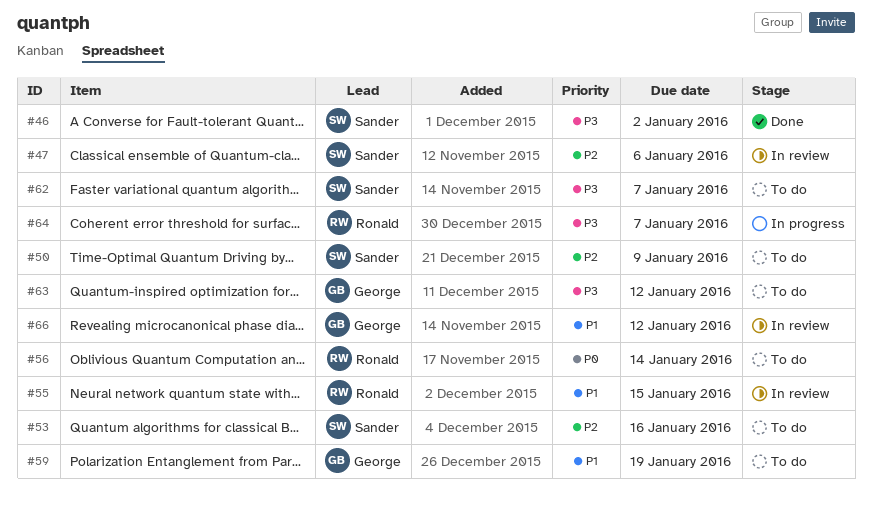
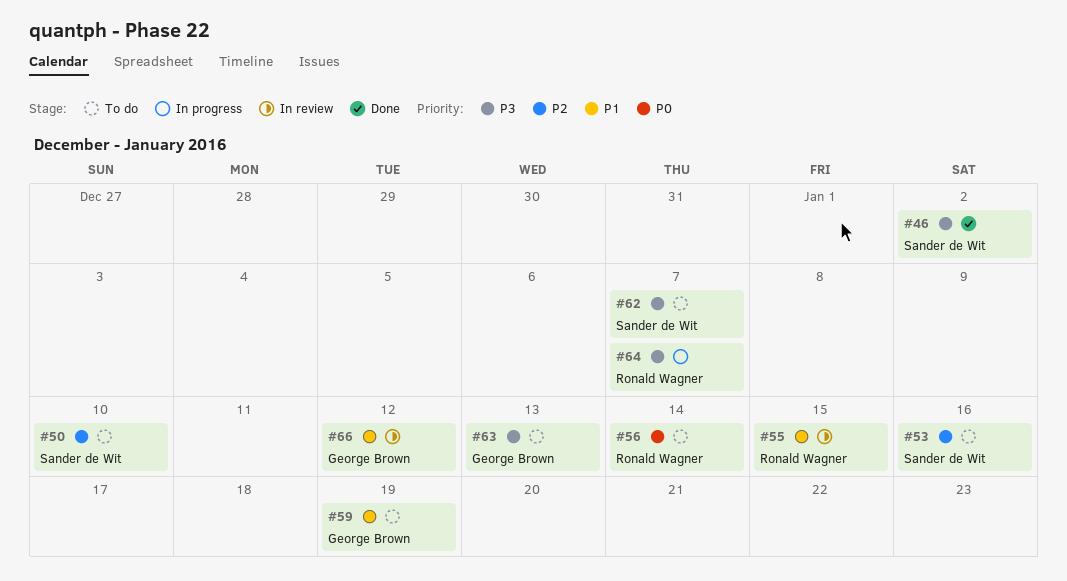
#47: present -> none
#50, due: Jan 9 -> Jan 10
#63, due: Jan 12 -> Jan 13

